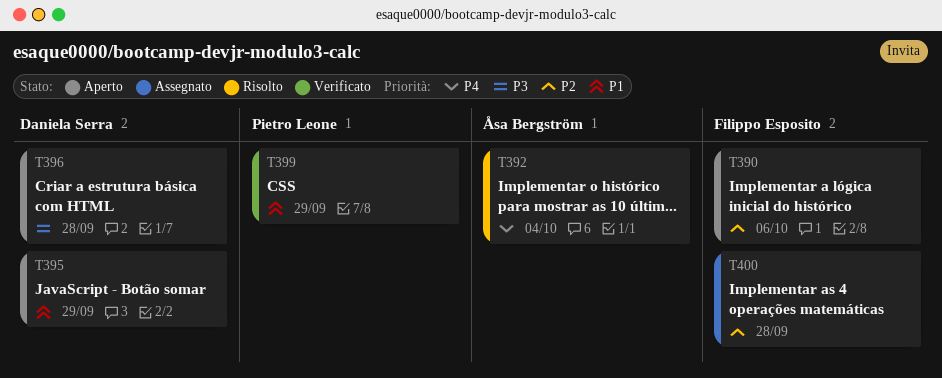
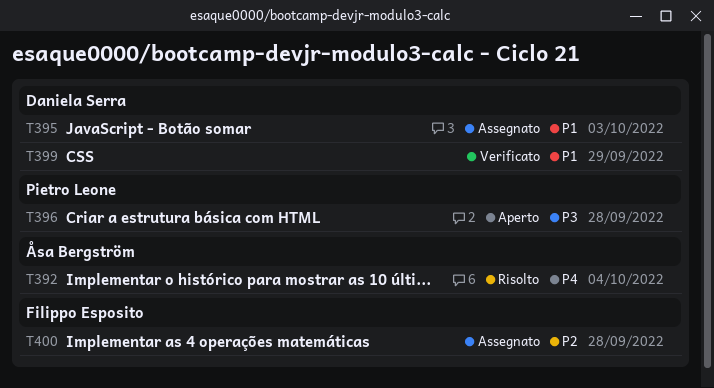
T390: present -> none
T395, status: Aperto -> Assegnato
T395, due: Sep 29 -> Oct 3
T396, owner: Daniela Serra -> Pietro Leone
T399, owner: Pietro Leone -> Daniela Serra

